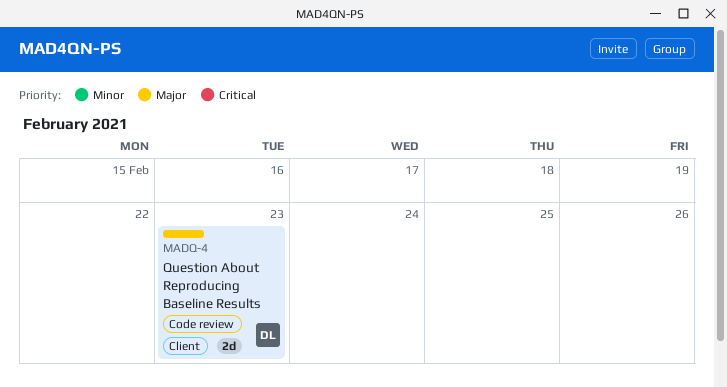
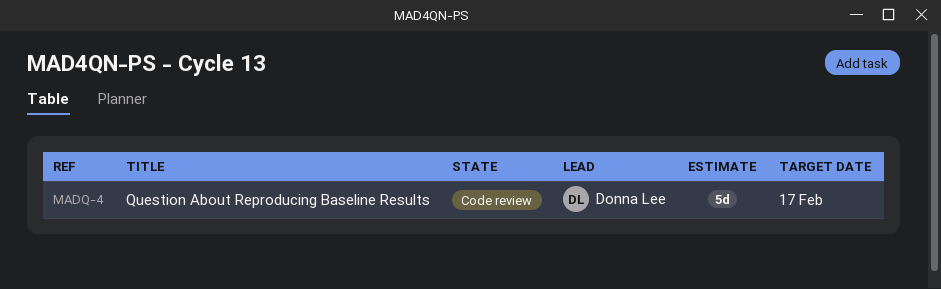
MADQ-4, estimate: 2d -> 5d
MADQ-4, due: Feb 23 -> Feb 17

